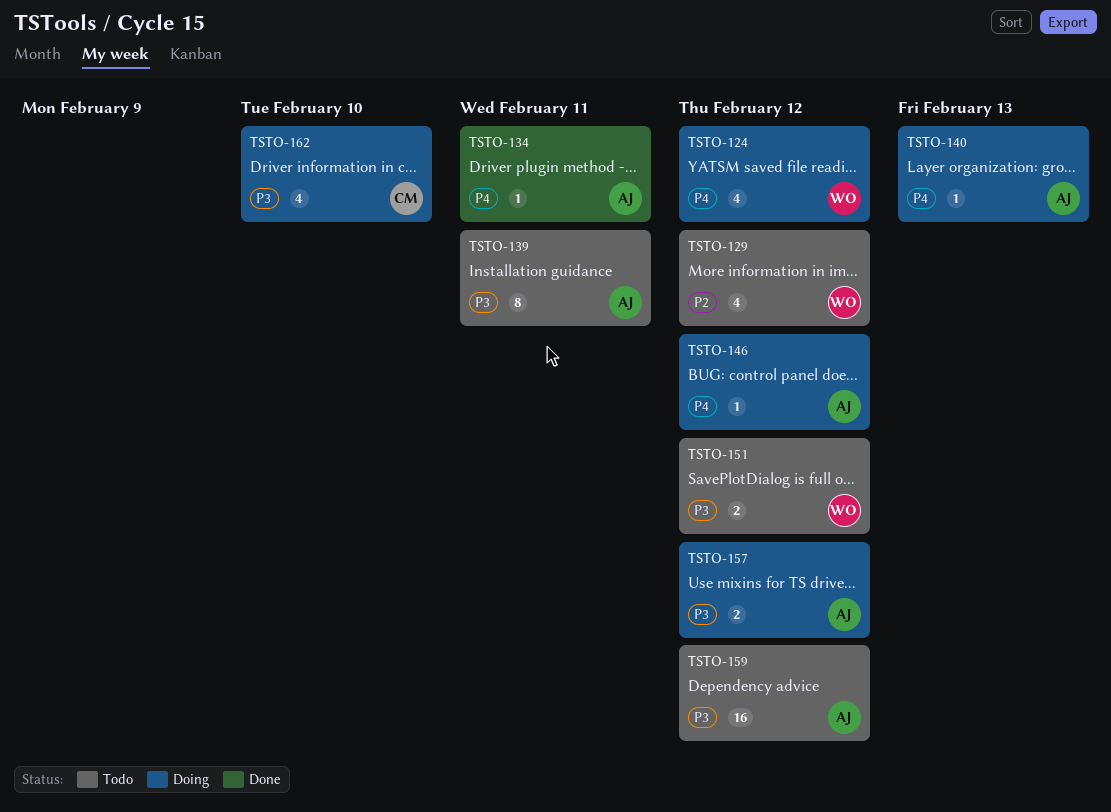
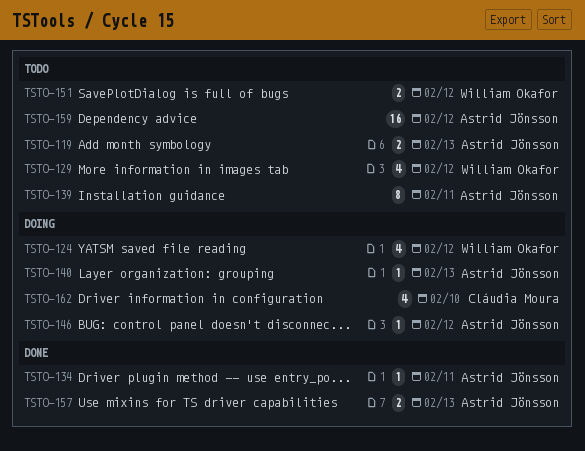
TSTO-119: none -> present
TSTO-157, status: Doing -> Done
TSTO-157, due: Feb 12 -> Feb 13

